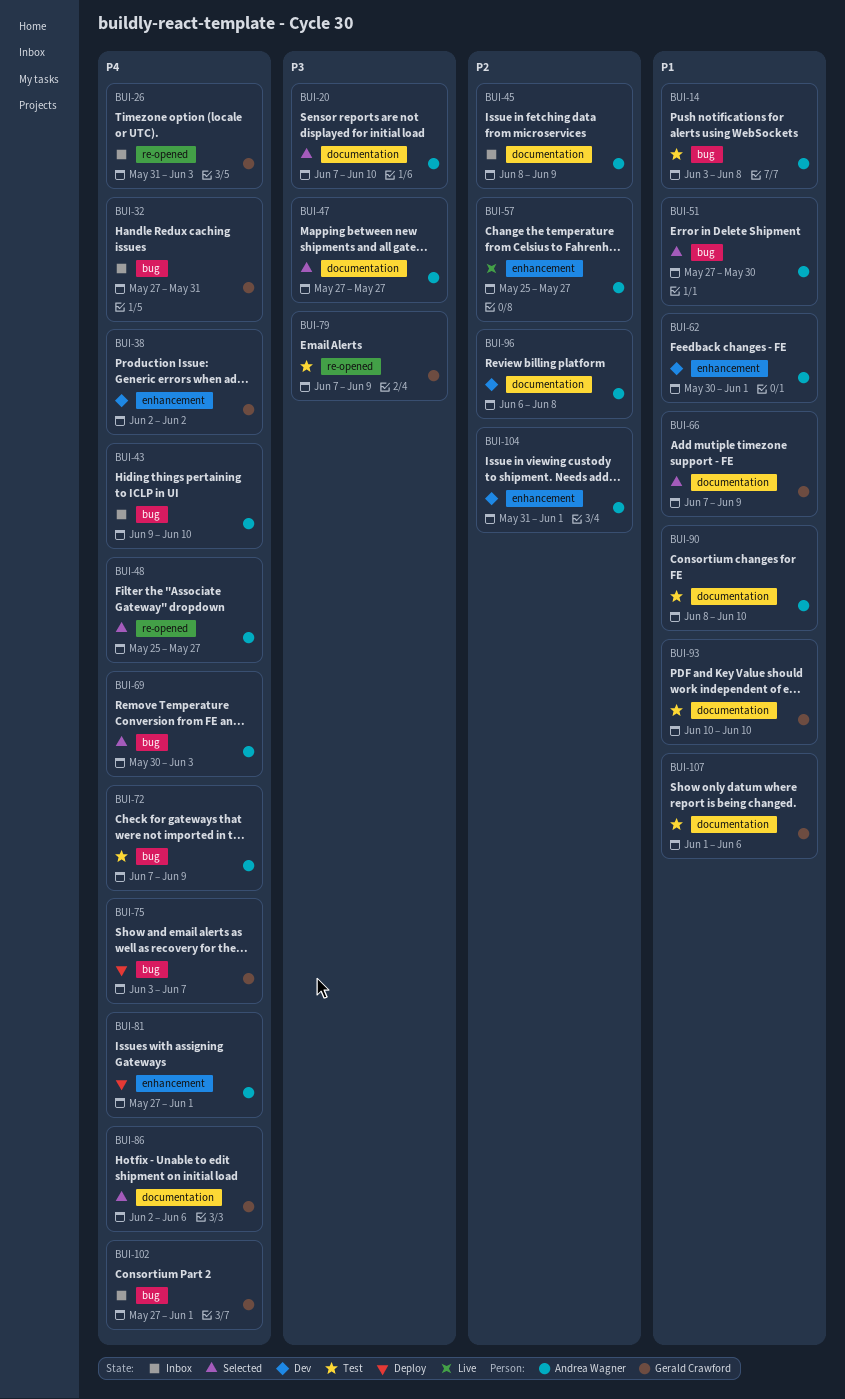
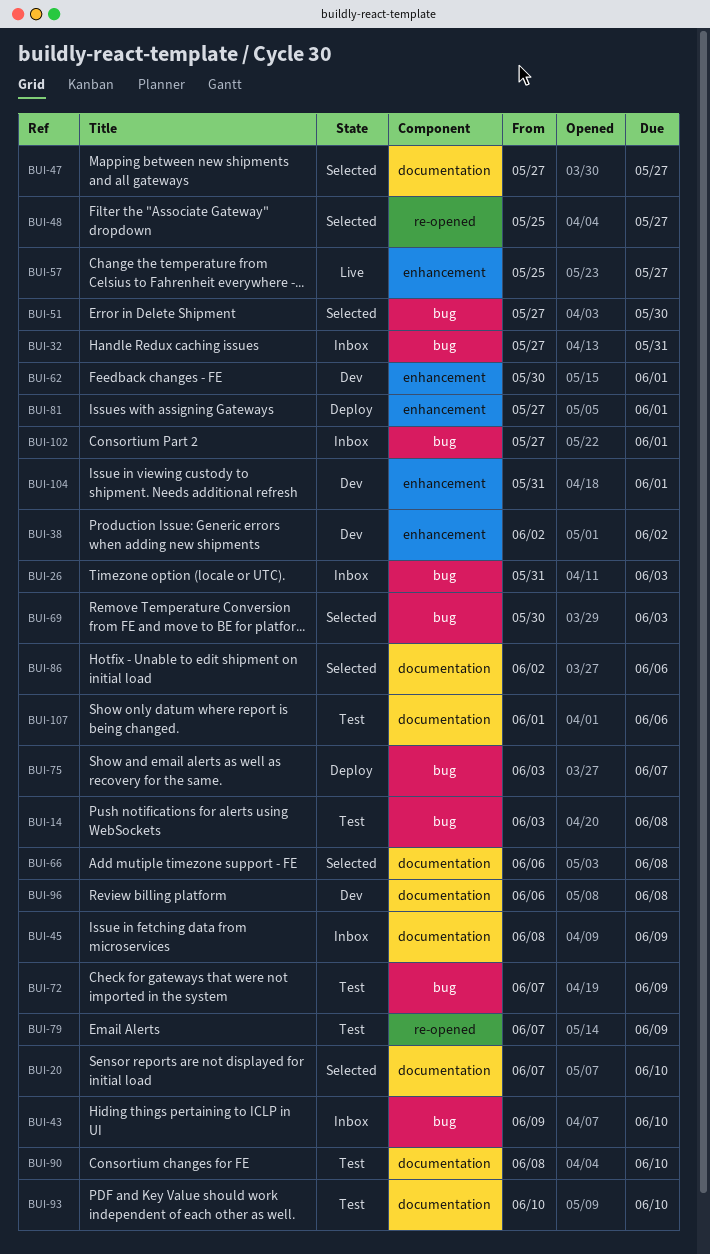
BUI-26, label: re-opened -> bug
BUI-66, start: Jun 7 -> Jun 6
BUI-66, due: Jun 9 -> Jun 8

